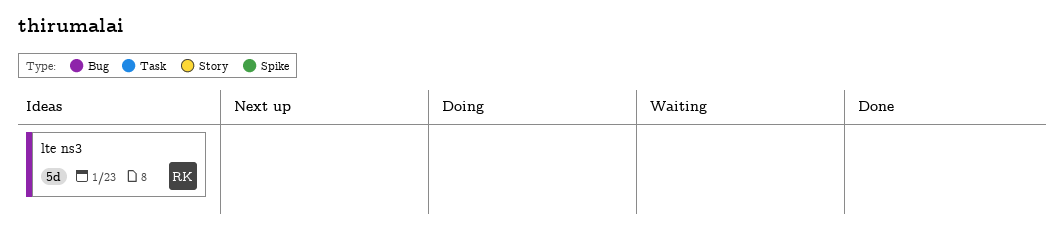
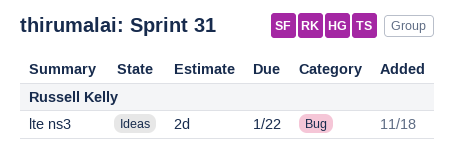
lte ns3, estimate: 5d -> 2d
lte ns3, due: Jan 23 -> Jan 22

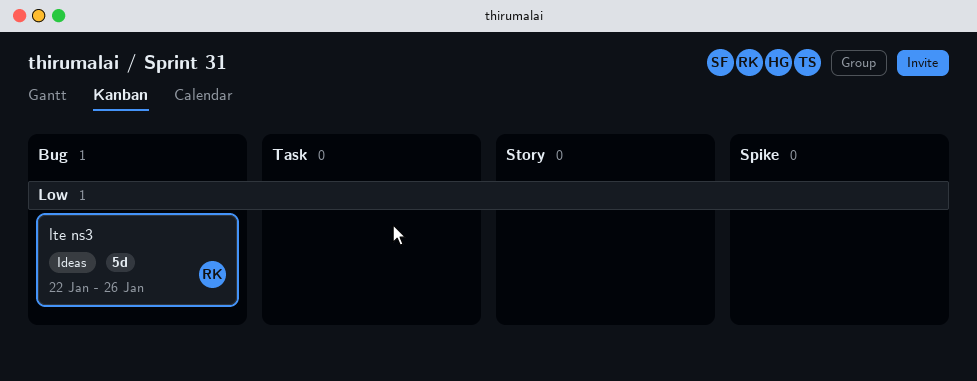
lte ns3, estimate: 2d -> 5d
lte ns3, due: Jan 22 -> Jan 26

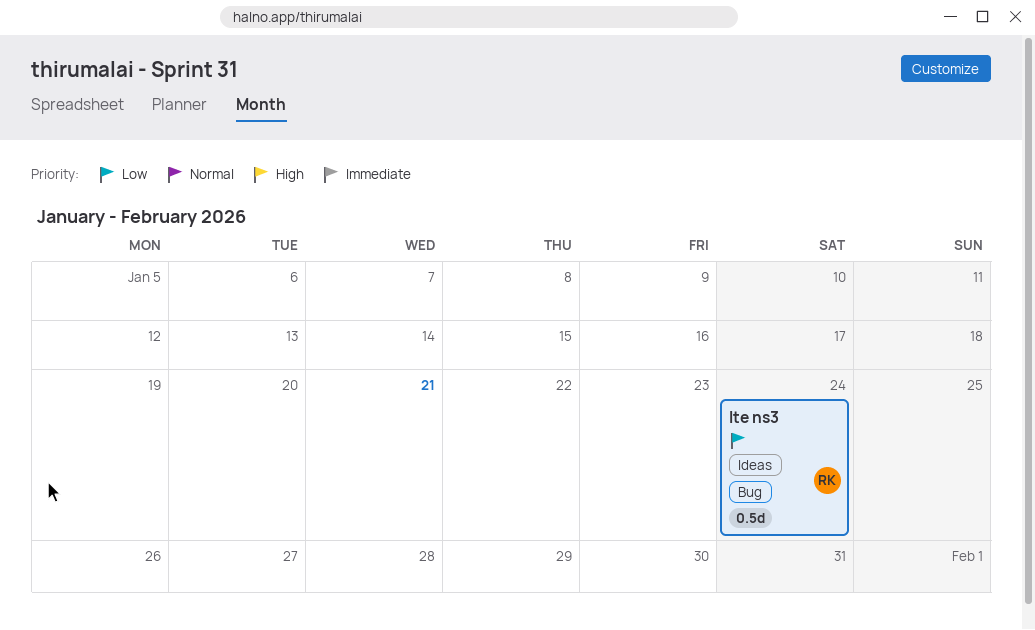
lte ns3, estimate: 5d -> 0.5d
lte ns3, due: Jan 26 -> Jan 24

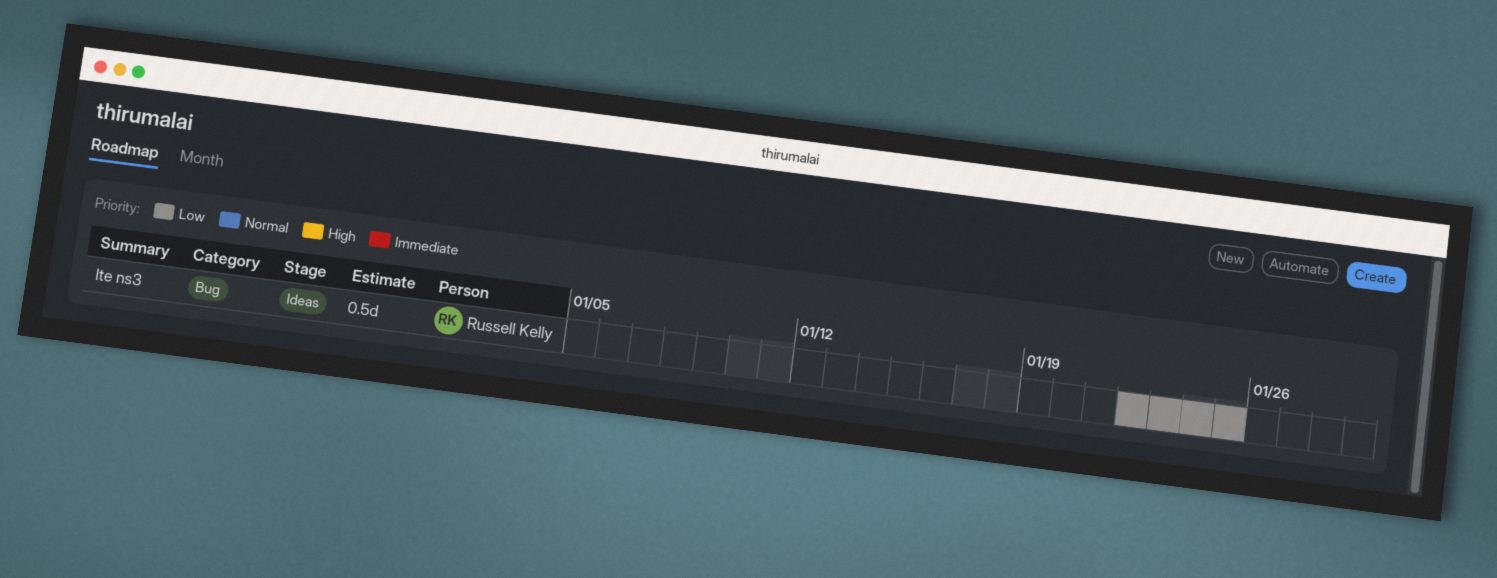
lte ns3, due: Jan 24 -> Jan 25

